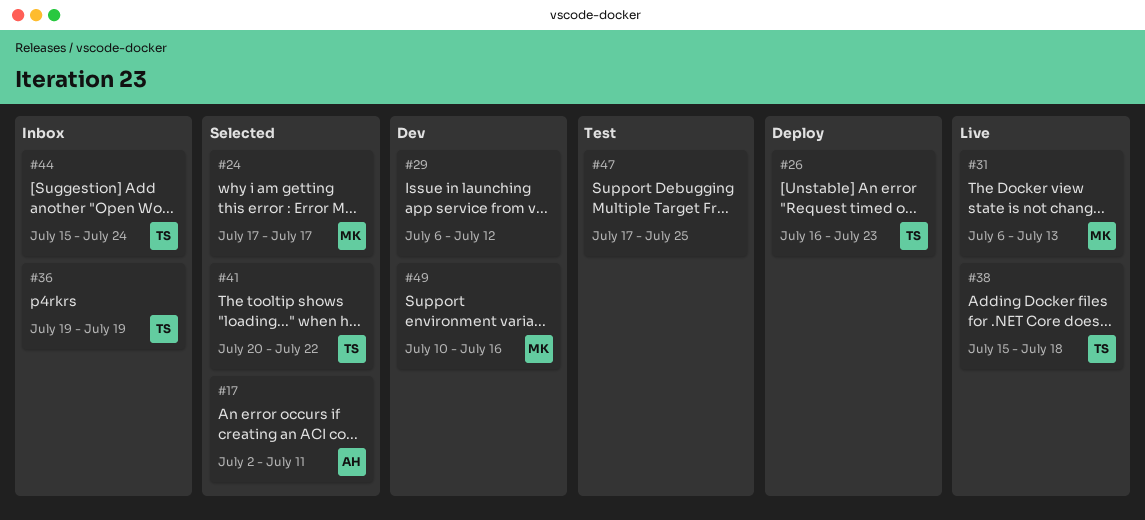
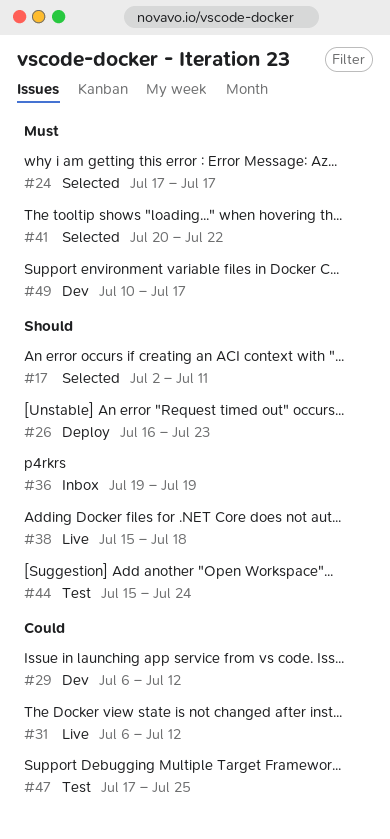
#31, due: Jul 13 -> Jul 12
#44, status: Inbox -> Test
#49, due: Jul 16 -> Jul 17

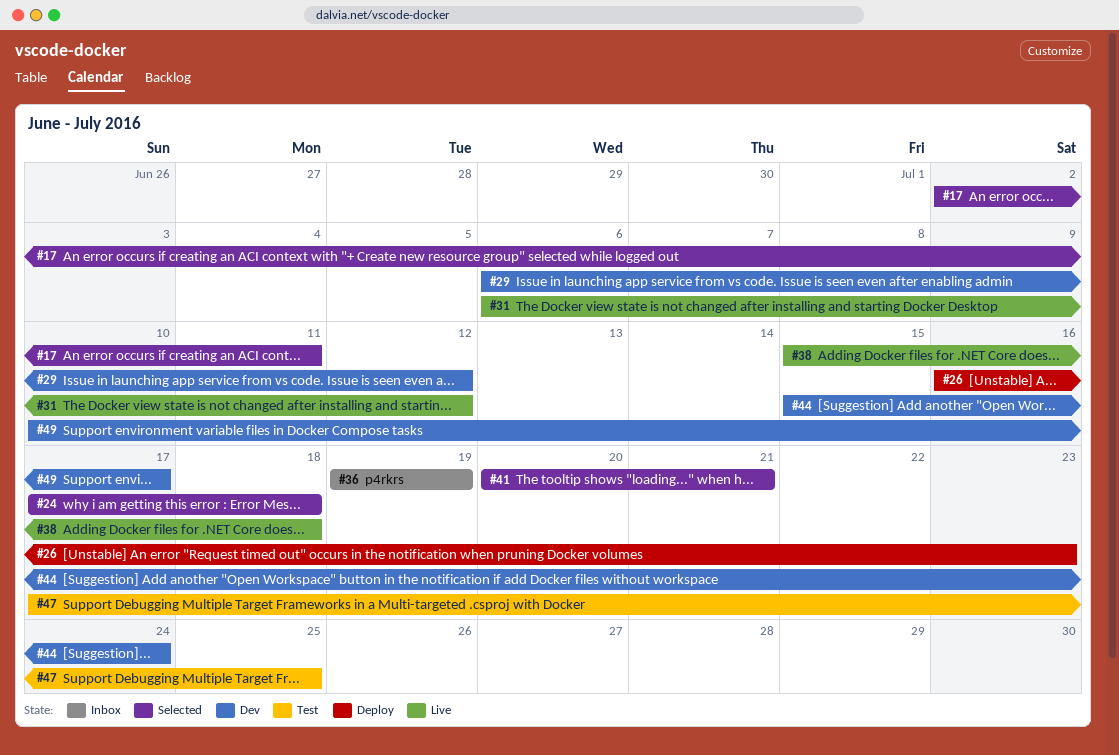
#24, due: Jul 17 -> Jul 18
#41, due: Jul 22 -> Jul 21
#44, status: Test -> Dev

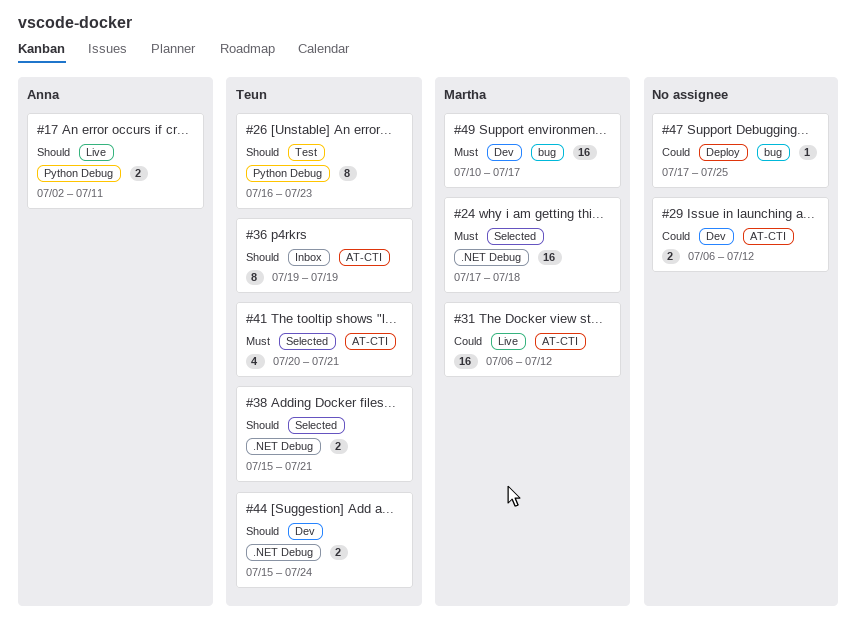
#17, status: Selected -> Live
#26, status: Deploy -> Test
#38, status: Live -> Selected
#38, due: Jul 18 -> Jul 21
#47, status: Test -> Deploy

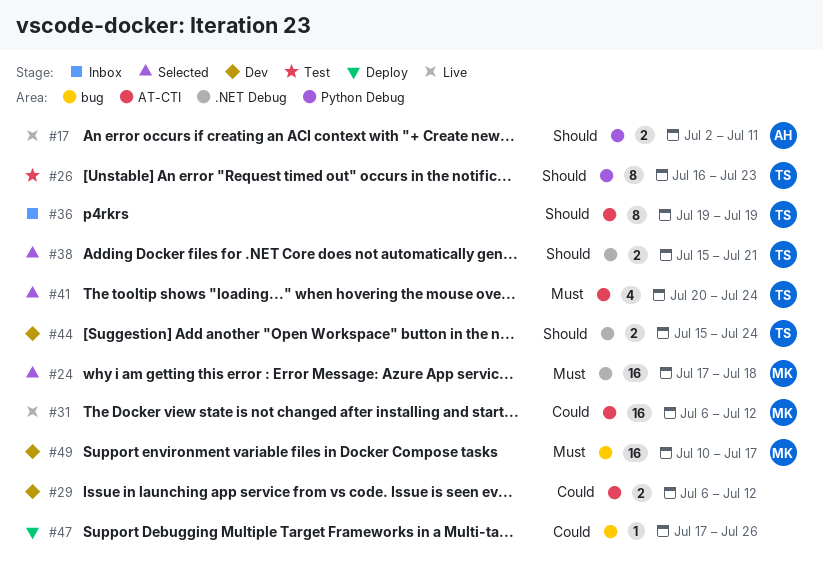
#41, due: Jul 21 -> Jul 24
#47, due: Jul 25 -> Jul 26

